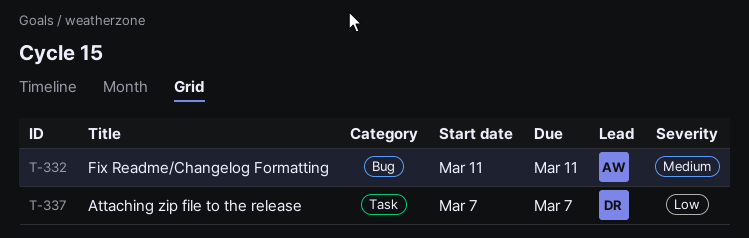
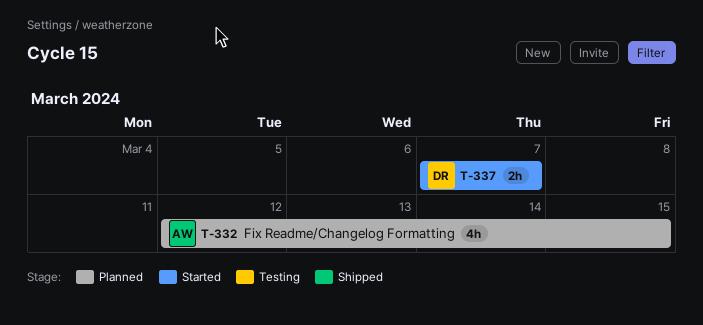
T-332, start: Mar 11 -> Mar 12
T-332, due: Mar 11 -> Mar 15

